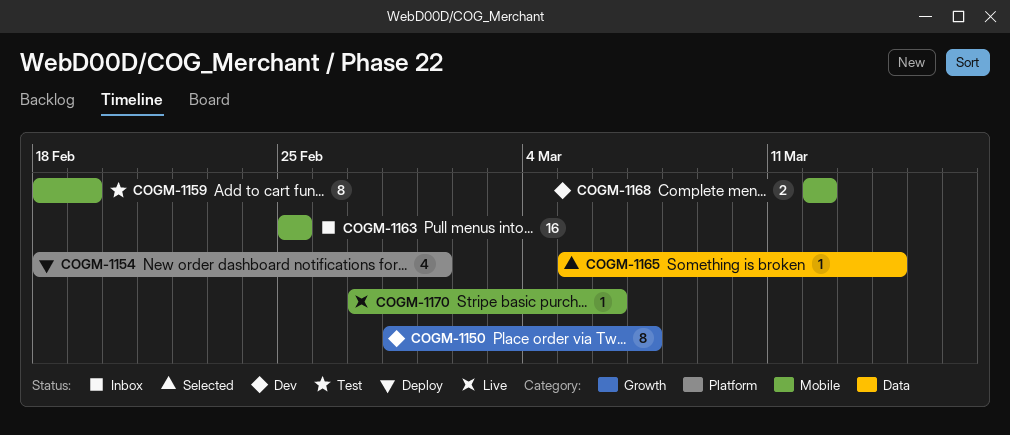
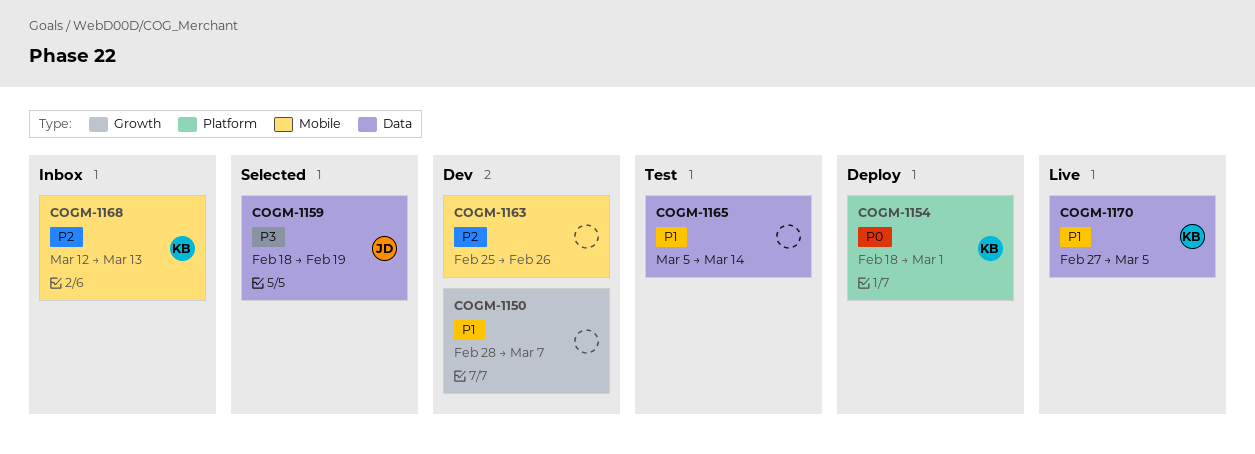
COGM-1159, status: Test -> Selected
COGM-1159, label: Mobile -> Data
COGM-1163, status: Inbox -> Dev
COGM-1163, due: Feb 25 -> Feb 26
COGM-1165, status: Selected -> Test
COGM-1168, status: Dev -> Inbox
COGM-1168, due: Mar 12 -> Mar 13
COGM-1170, label: Mobile -> Data
COGM-1170, due: Mar 6 -> Mar 5

